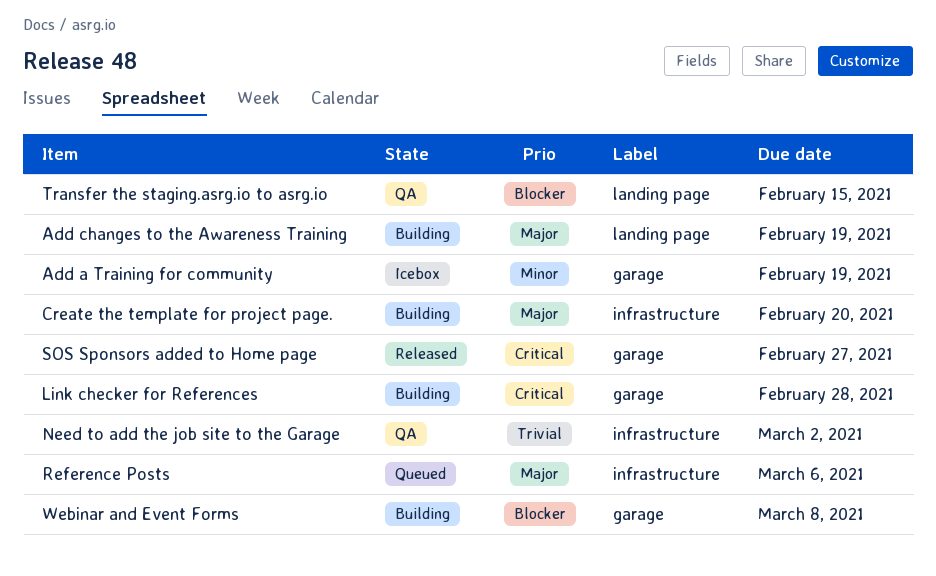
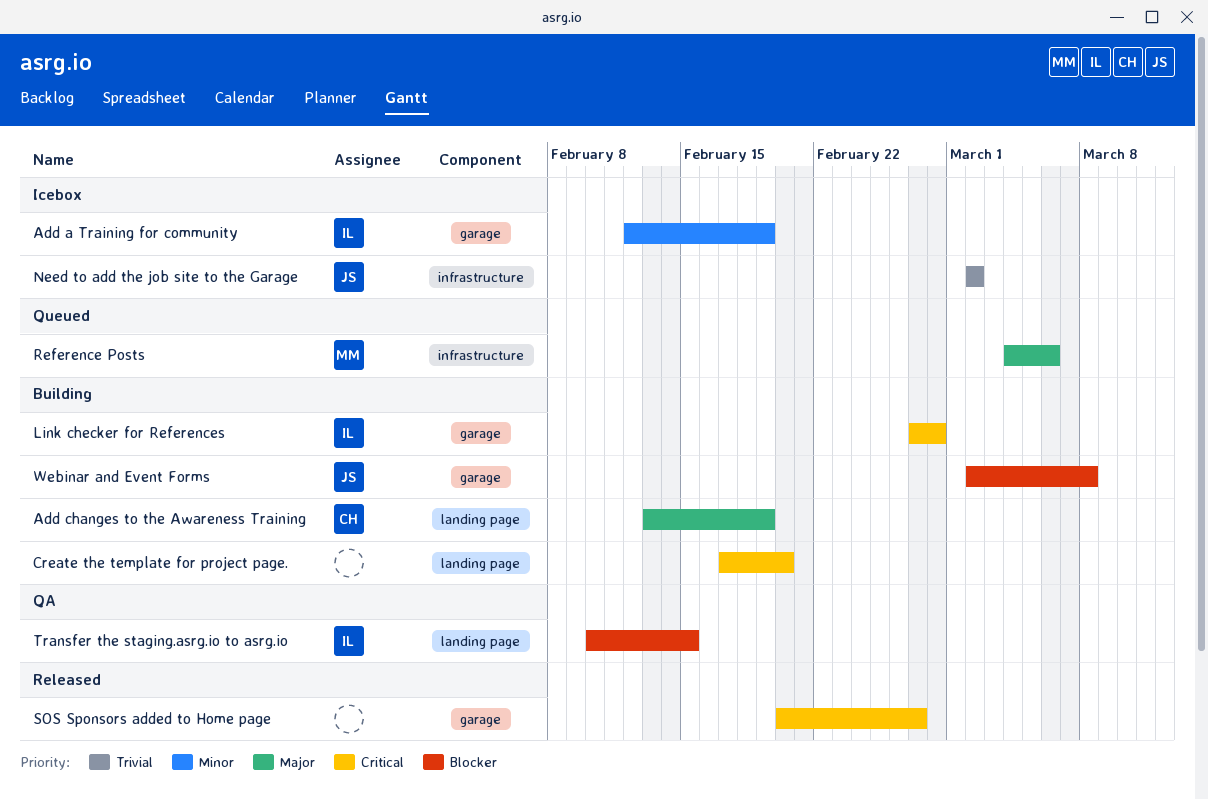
Create the template for project page., priority: Major -> Critical
Create the template for project page., label: infrastructure -> landing page
Need to add the job site to the Garage, status: QA -> Icebox

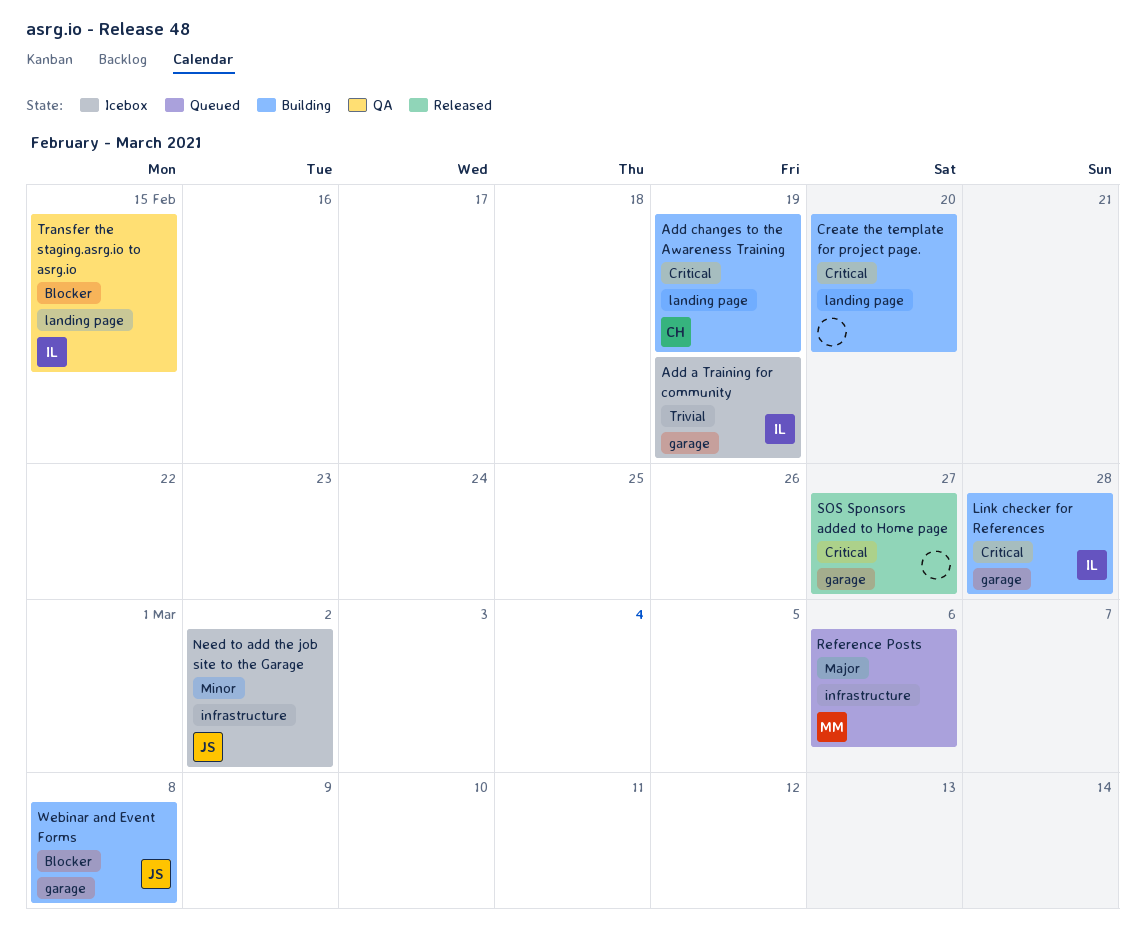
Add a Training for community, priority: Minor -> Trivial
Add changes to the Awareness Training, priority: Major -> Critical
Need to add the job site to the Garage, priority: Trivial -> Minor

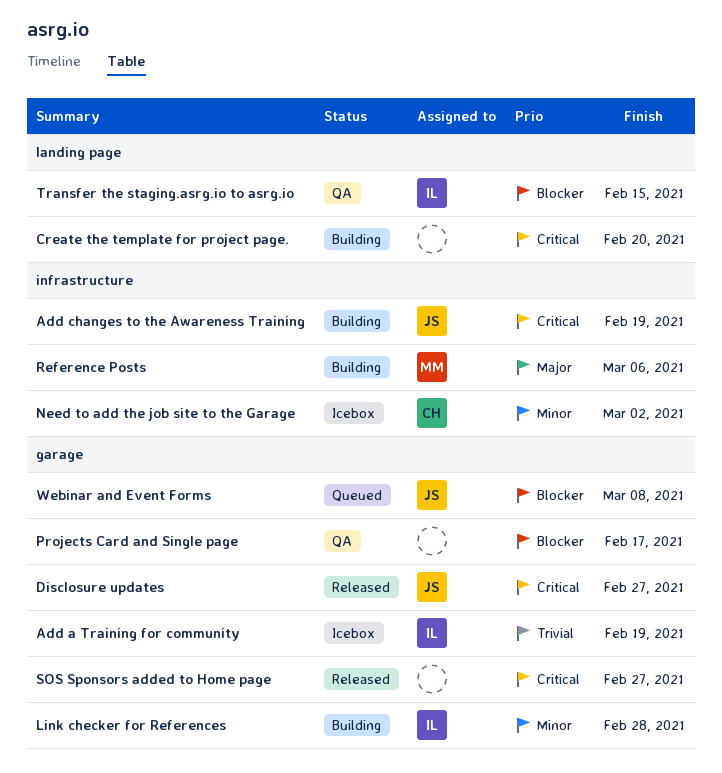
Add changes to the Awareness Training, owner: CH -> JS
Add changes to the Awareness Training, label: landing page -> infrastructure
Disclosure updates: none -> present
Link checker for References, priority: Critical -> Minor
Need to add the job site to the Garage, owner: JS -> CH
Projects Card and Single page: none -> present
Reference Posts, status: Queued -> Building
Webinar and Event Forms, status: Building -> Queued

